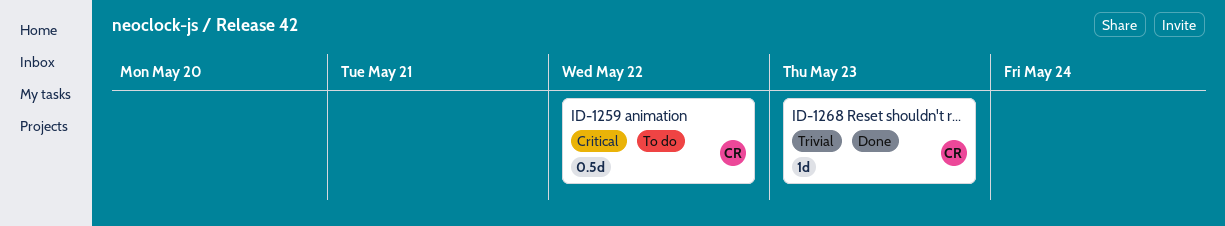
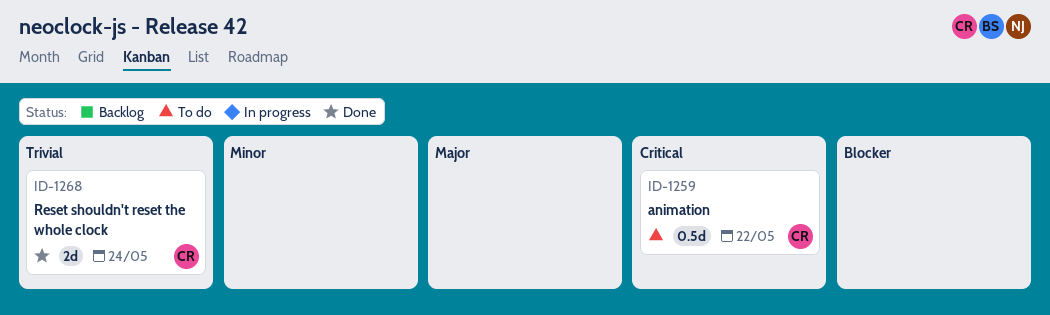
ID-1268, estimate: 1d -> 2d
ID-1268, due: May 23 -> May 24

